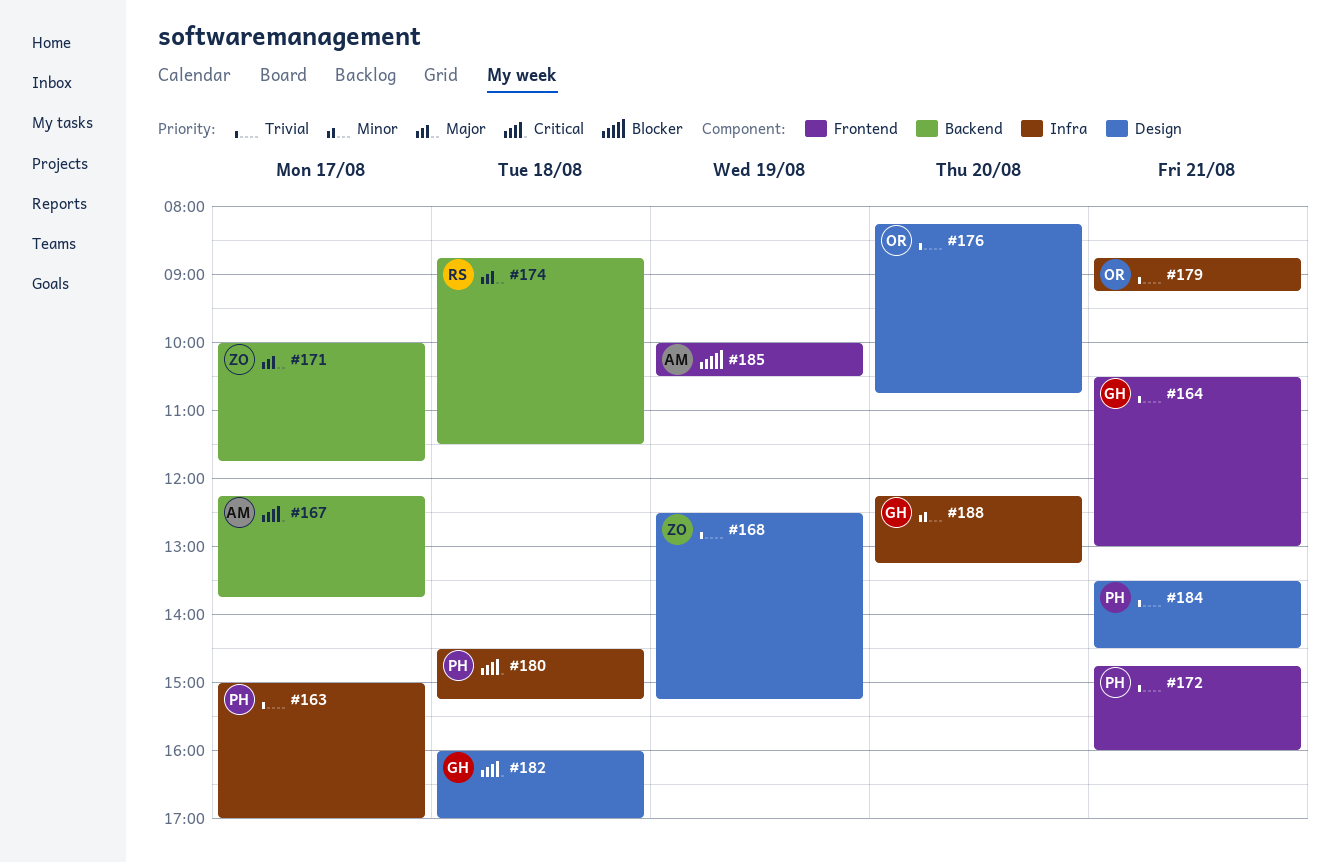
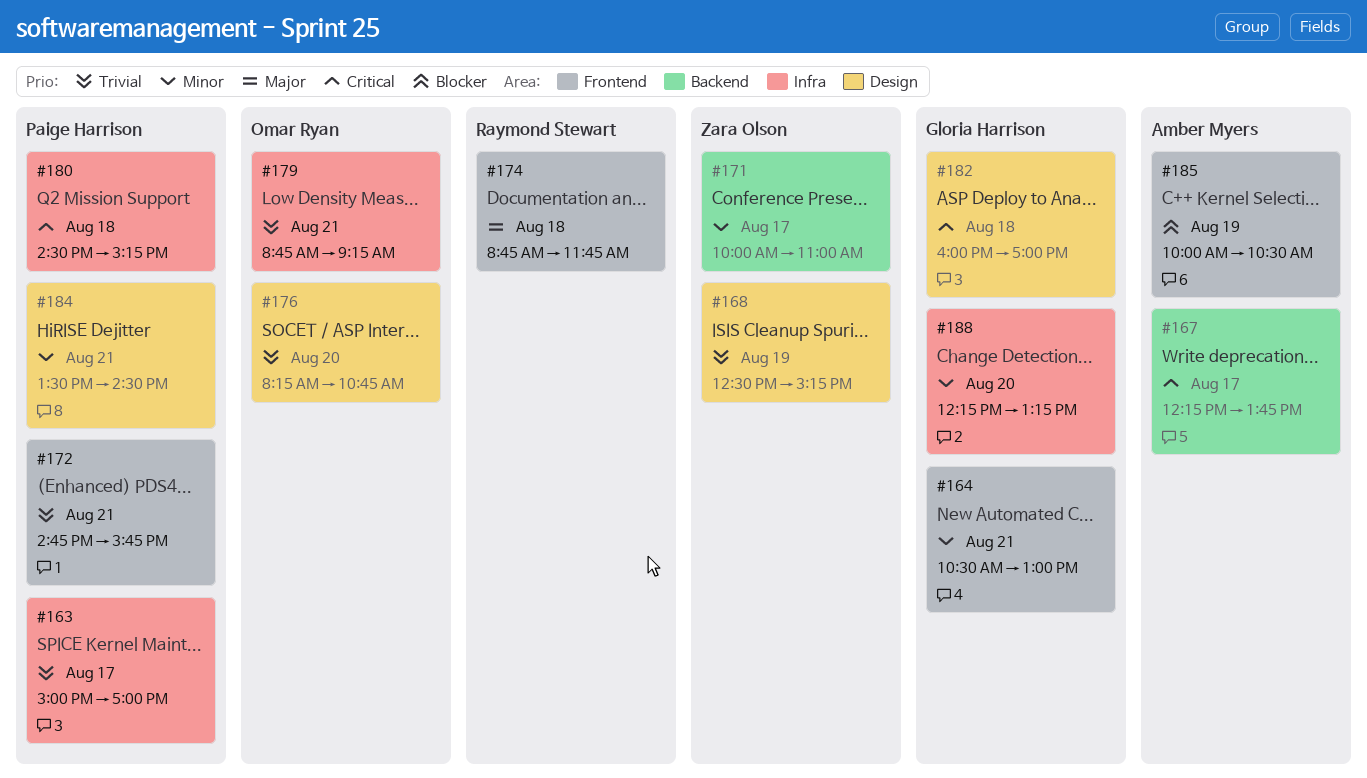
#164, priority: Trivial -> Minor
#171, priority: Major -> Minor
#171, ends: 11:45 -> 11:00
#172, ends: 16:00 -> 15:45
#174, label: Backend -> Frontend
#174, ends: 11:30 -> 11:45
#184, priority: Trivial -> Minor

